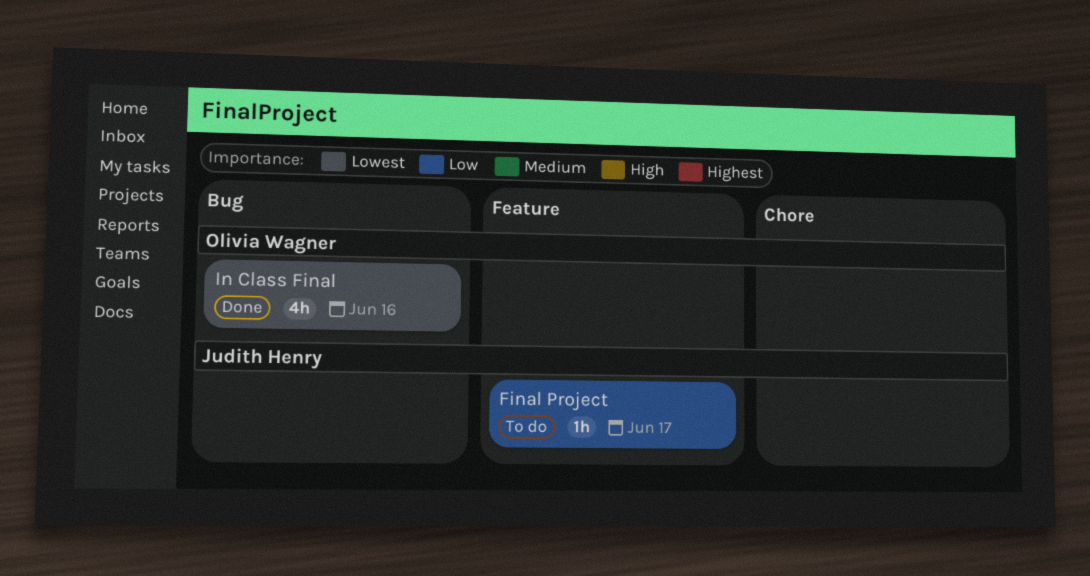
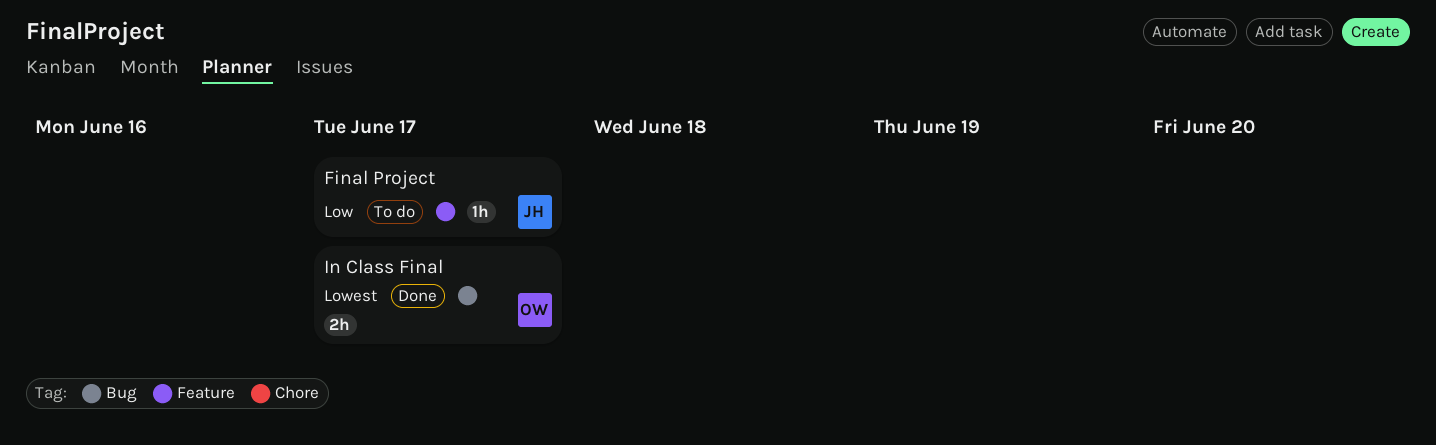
In Class Final, estimate: 4h -> 2h
In Class Final, due: Jun 16 -> Jun 17

